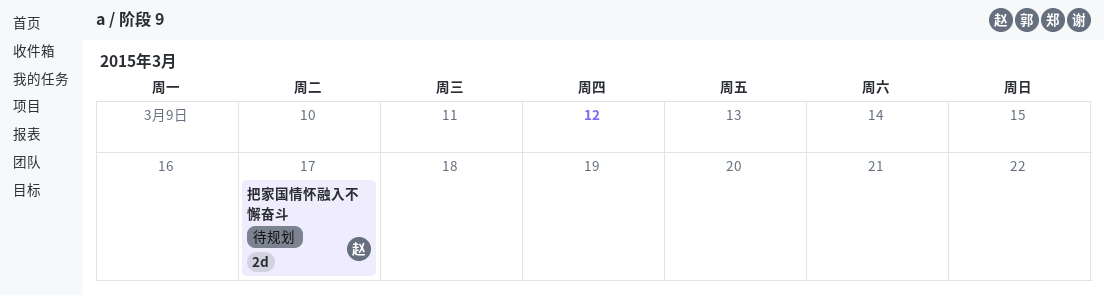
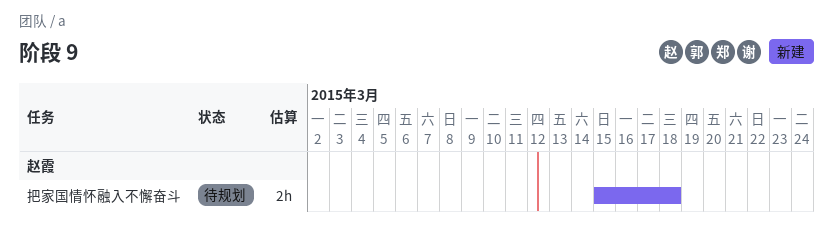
把家国情怀融入不懈奋斗, estimate: 2d -> 2h
把家国情怀融入不懈奋斗, due: Mar 17 -> Mar 18

